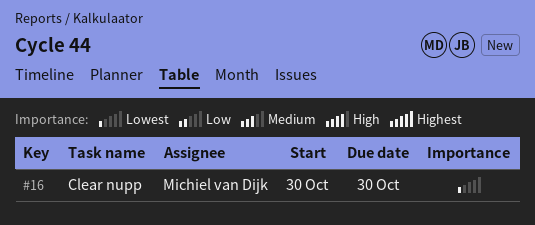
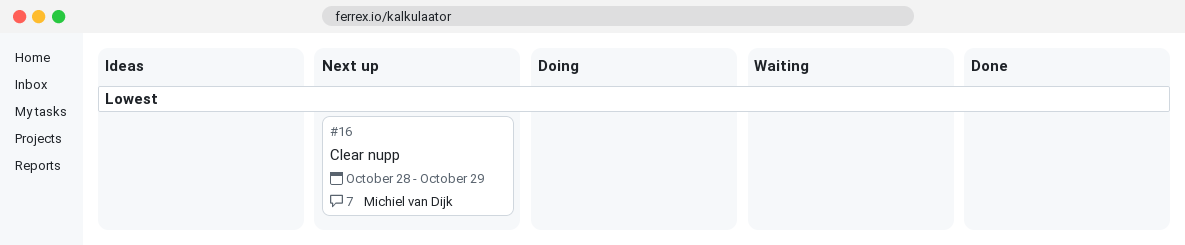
#16, start: Oct 30 -> Oct 28
#16, due: Oct 30 -> Oct 29

